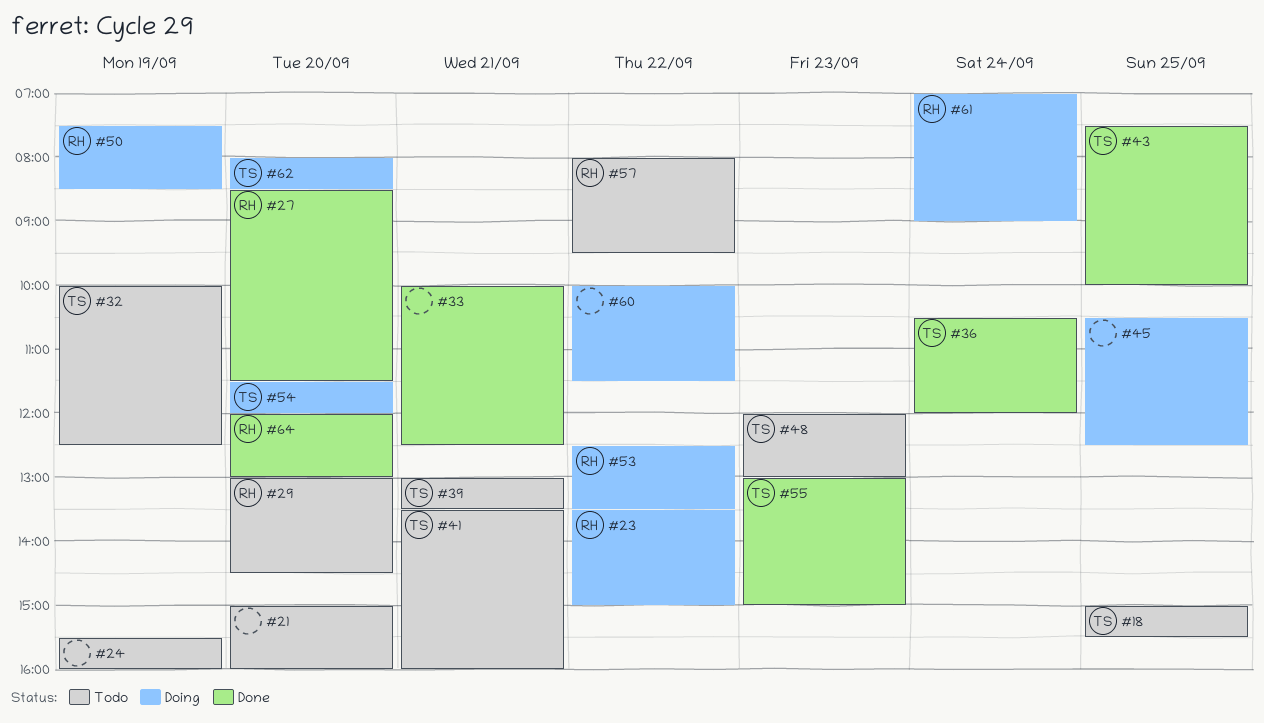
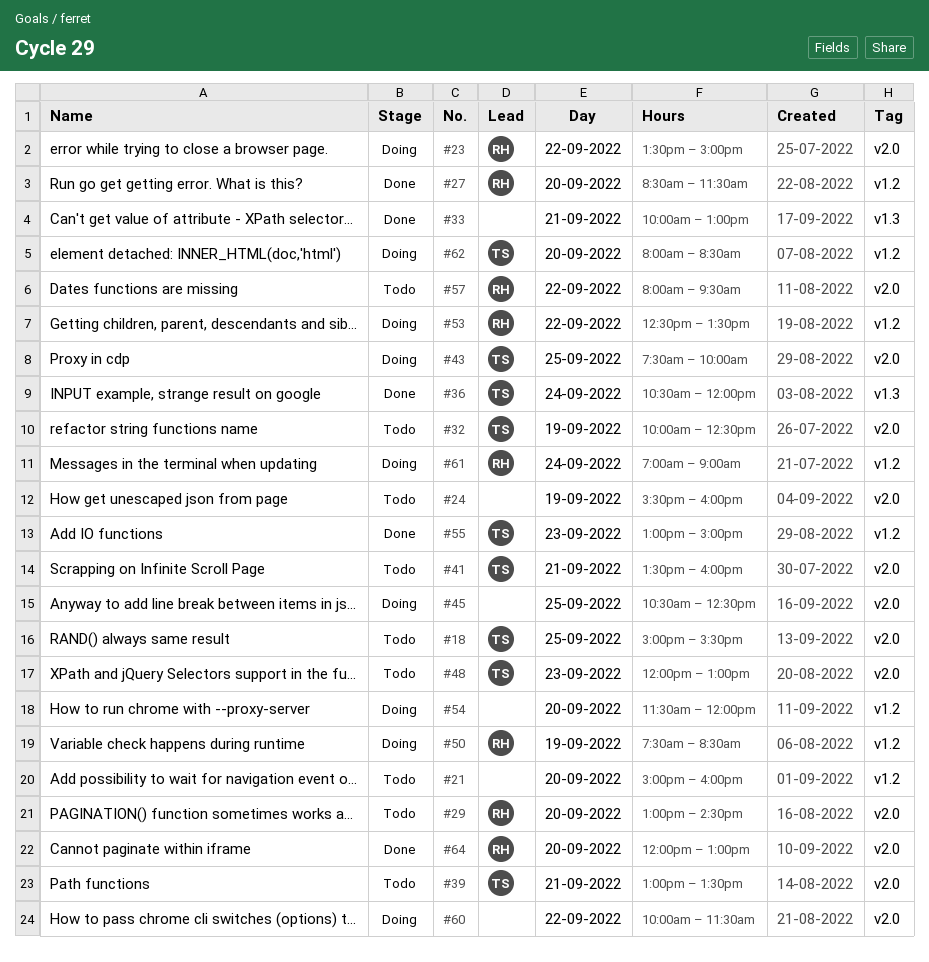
#33, ends: 12:30 -> 13:00
#43, status: Done -> Doing
#54, owner: TS -> none

